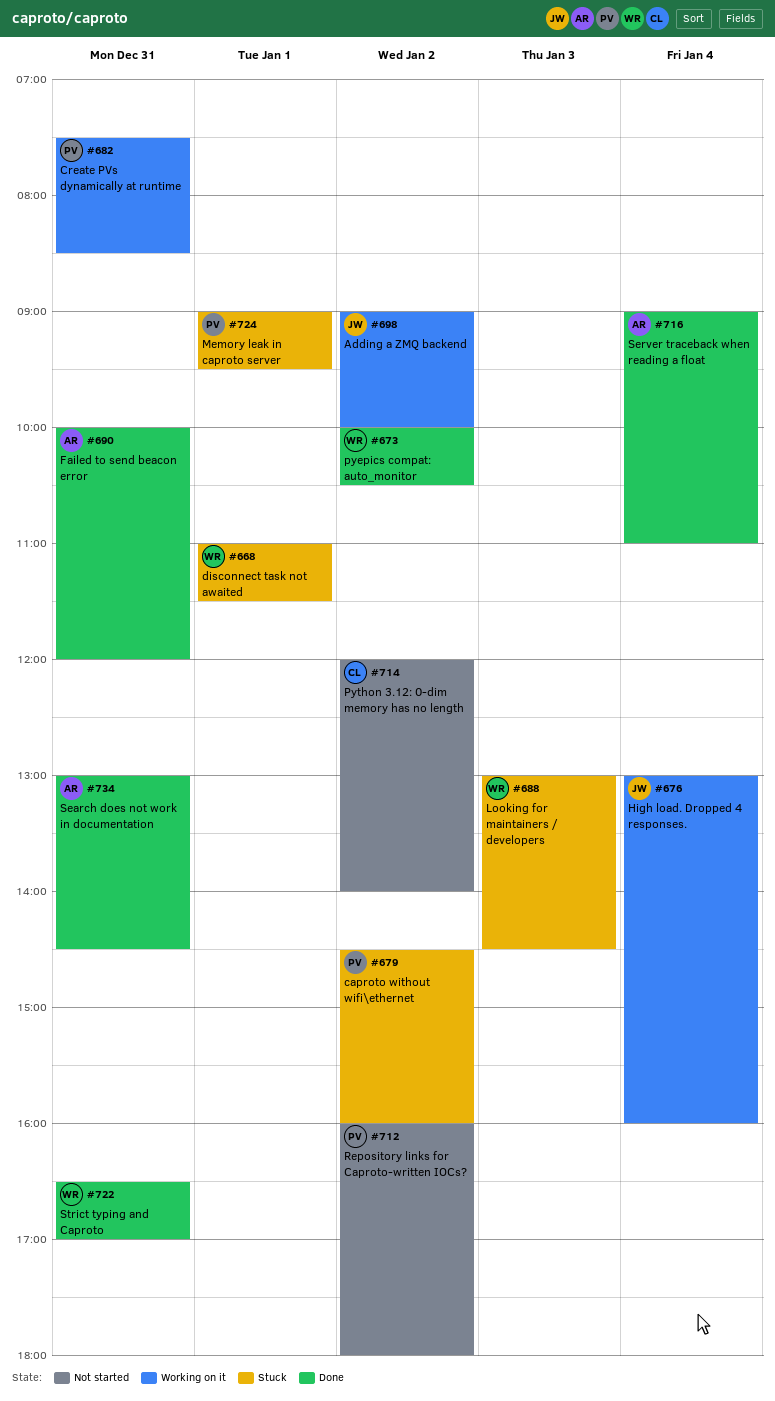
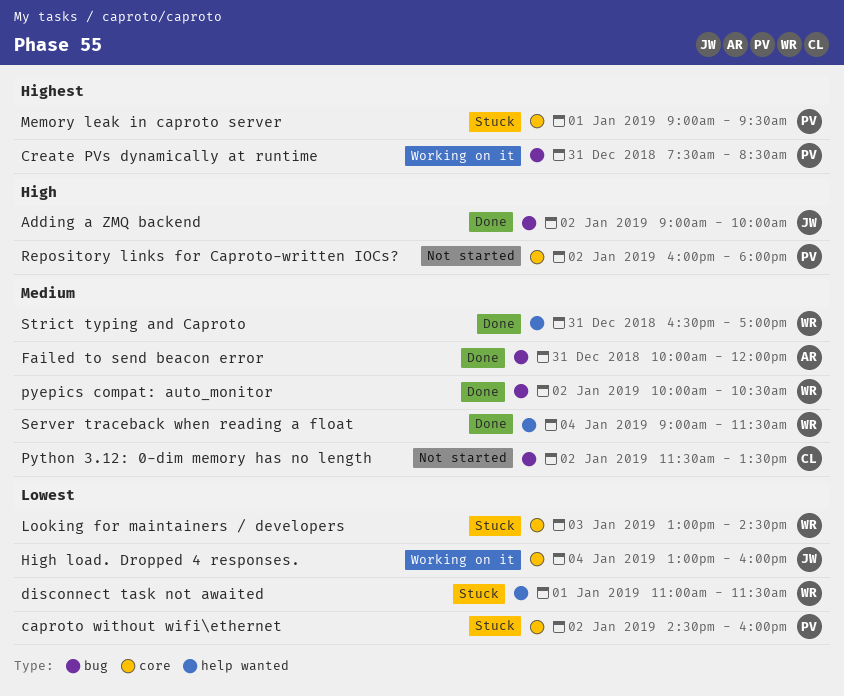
Adding a ZMQ backend, status: Working on it -> Done
Python 3.12: 0-dim memory has no length, begins: 12:00 -> 11:30
Python 3.12: 0-dim memory has no length, ends: 14:00 -> 13:30
Search does not work in documentation: present -> none
Server traceback when reading a float, owner: AR -> WR
Server traceback when reading a float, ends: 11:00 -> 11:30

